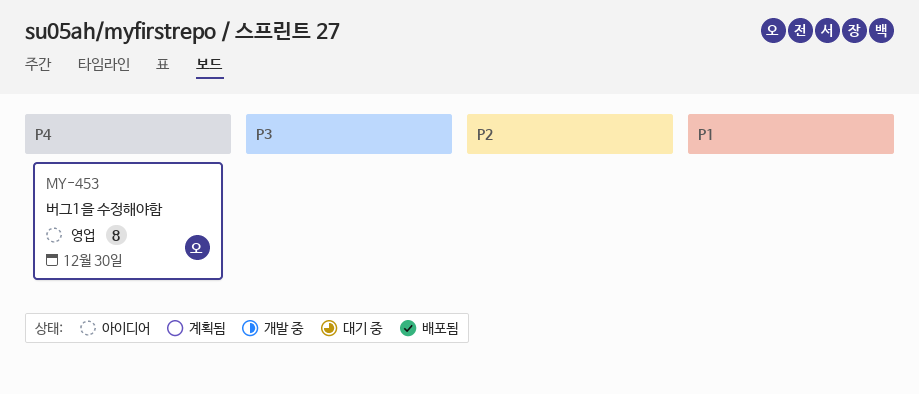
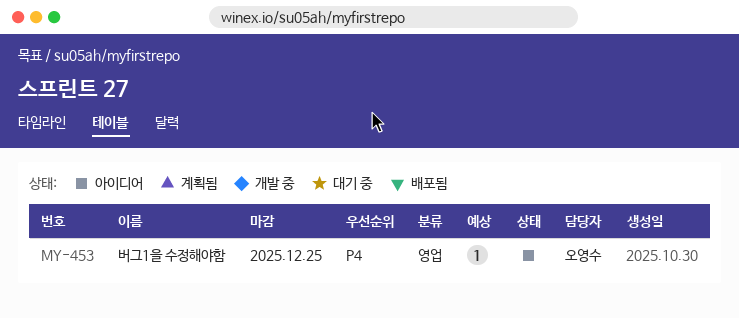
MY-453, estimate: 8 -> 1
MY-453, due: Dec 30 -> Dec 25

